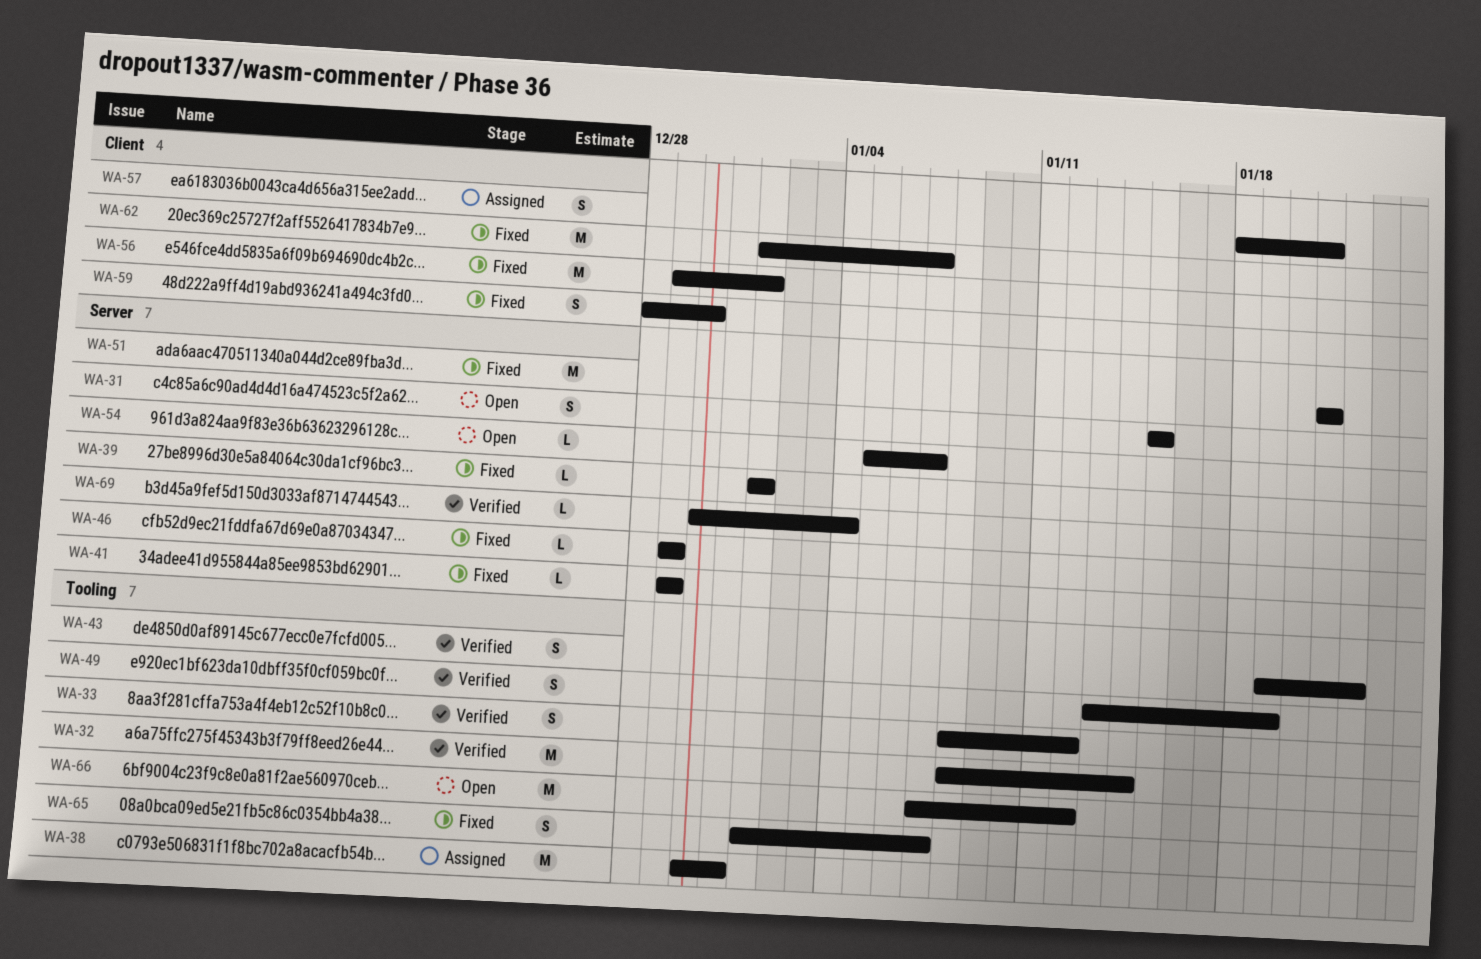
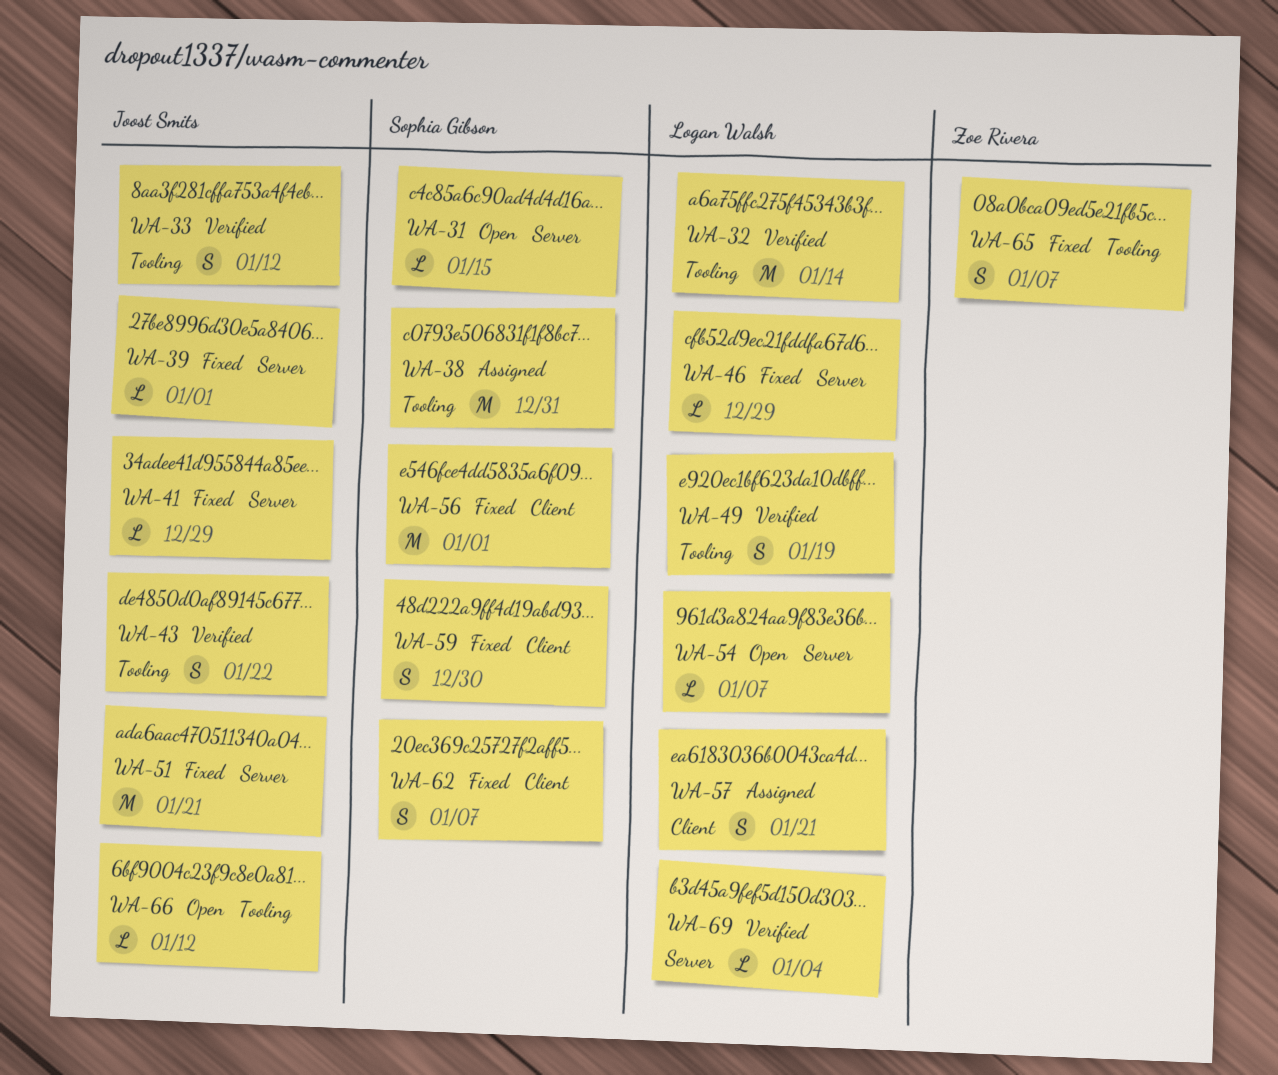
WA-31, estimate: S -> L
WA-62, estimate: M -> S
WA-66, estimate: M -> L

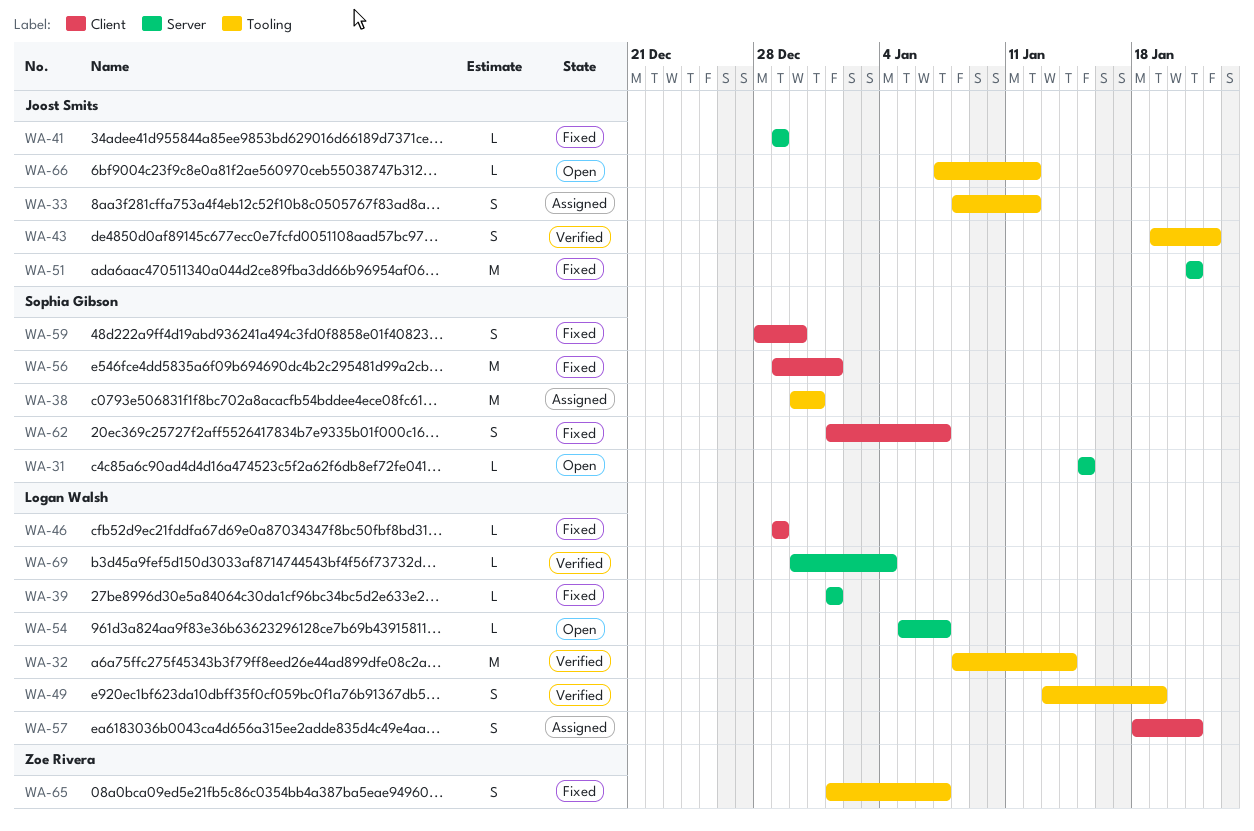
WA-33, status: Verified -> Assigned
WA-39, owner: Joost Smits -> Logan Walsh
WA-46, label: Server -> Client

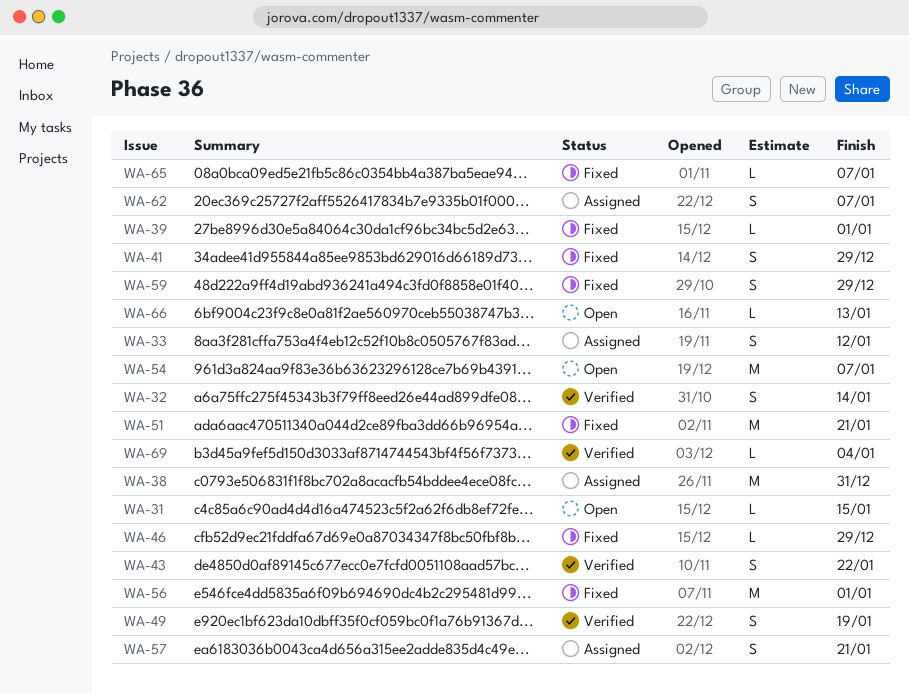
WA-32, estimate: M -> S
WA-41, estimate: L -> S
WA-54, estimate: L -> M
WA-59, due: Dec 30 -> Dec 29
WA-62, status: Fixed -> Assigned
WA-65, estimate: S -> L
WA-66, due: Jan 12 -> Jan 13

